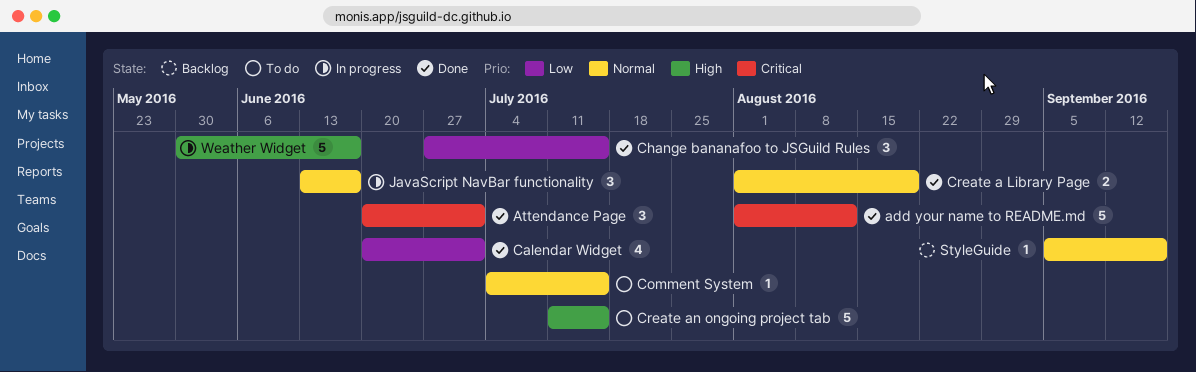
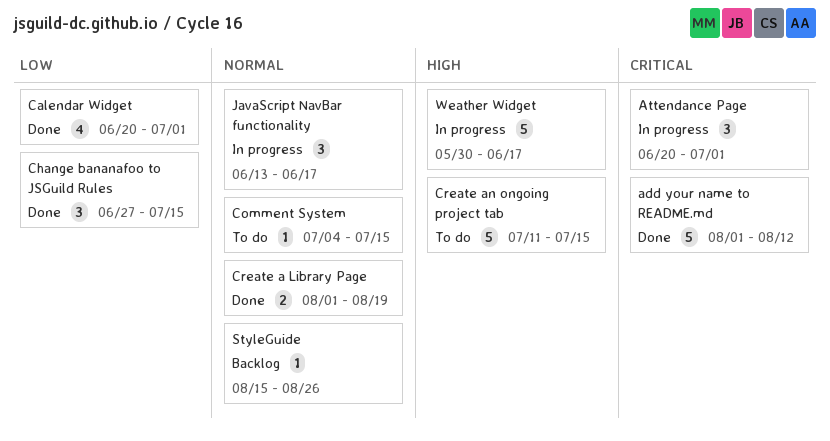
Attendance Page, status: Done -> In progress
StyleGuide, start: Sep 5 -> Aug 15
StyleGuide, due: Sep 16 -> Aug 26

